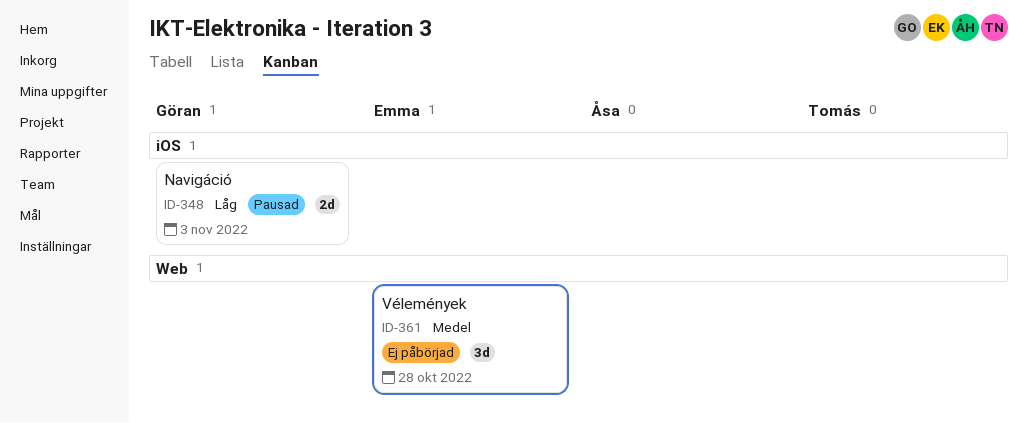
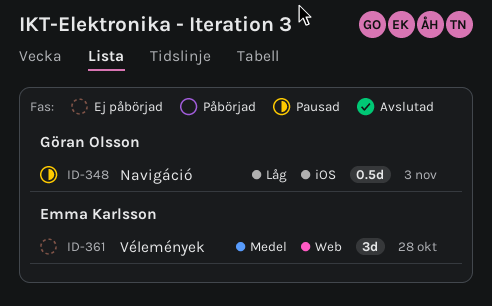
ID-348, estimate: 2d -> 0.5d

